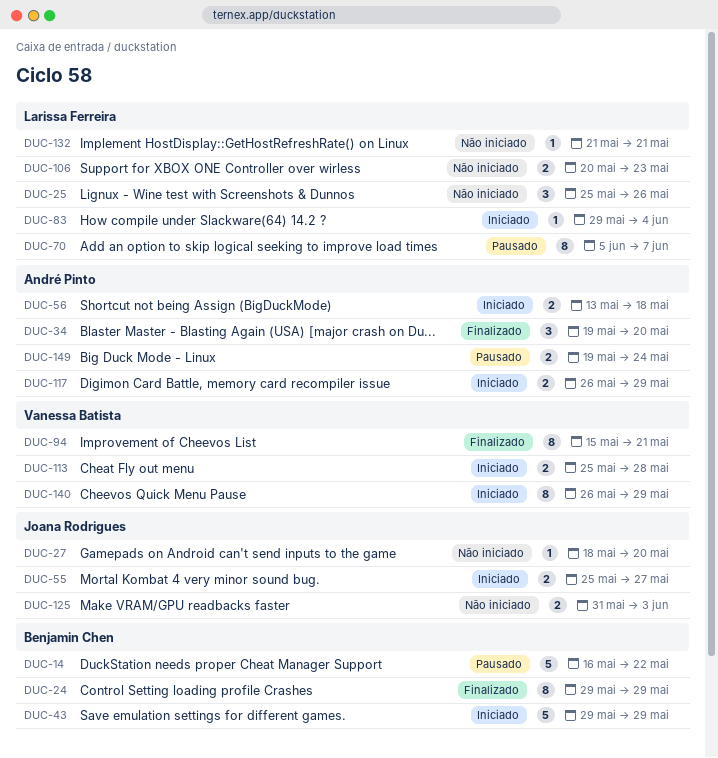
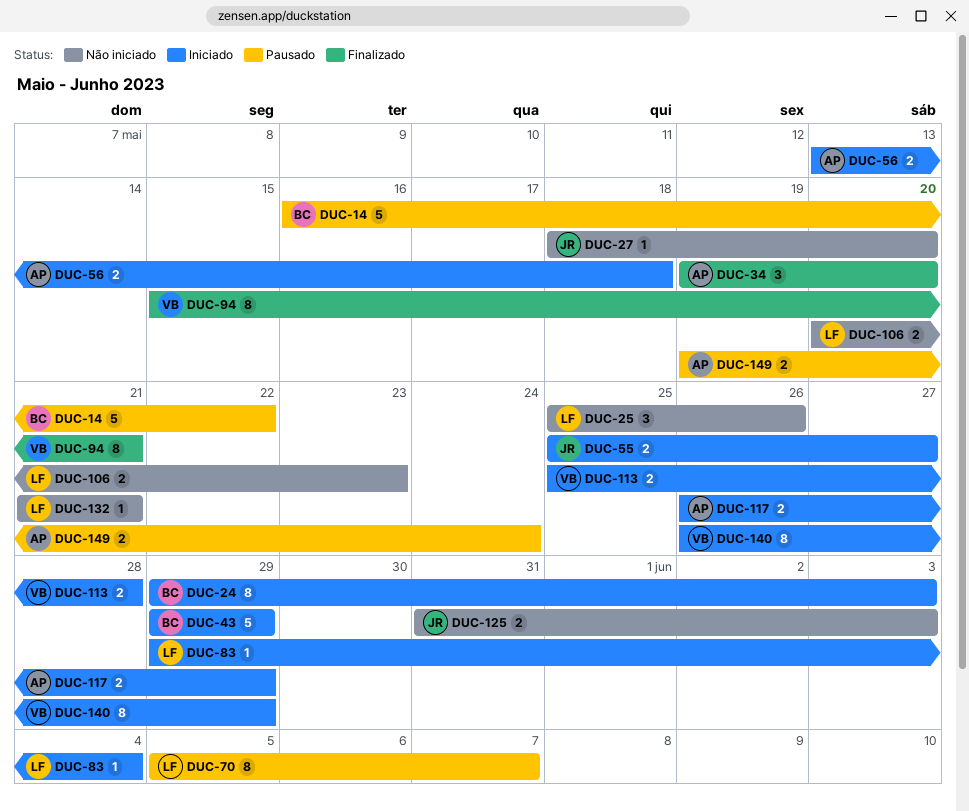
DUC-24, status: Finalizado -> Iniciado
DUC-24, due: May 29 -> Jun 3

